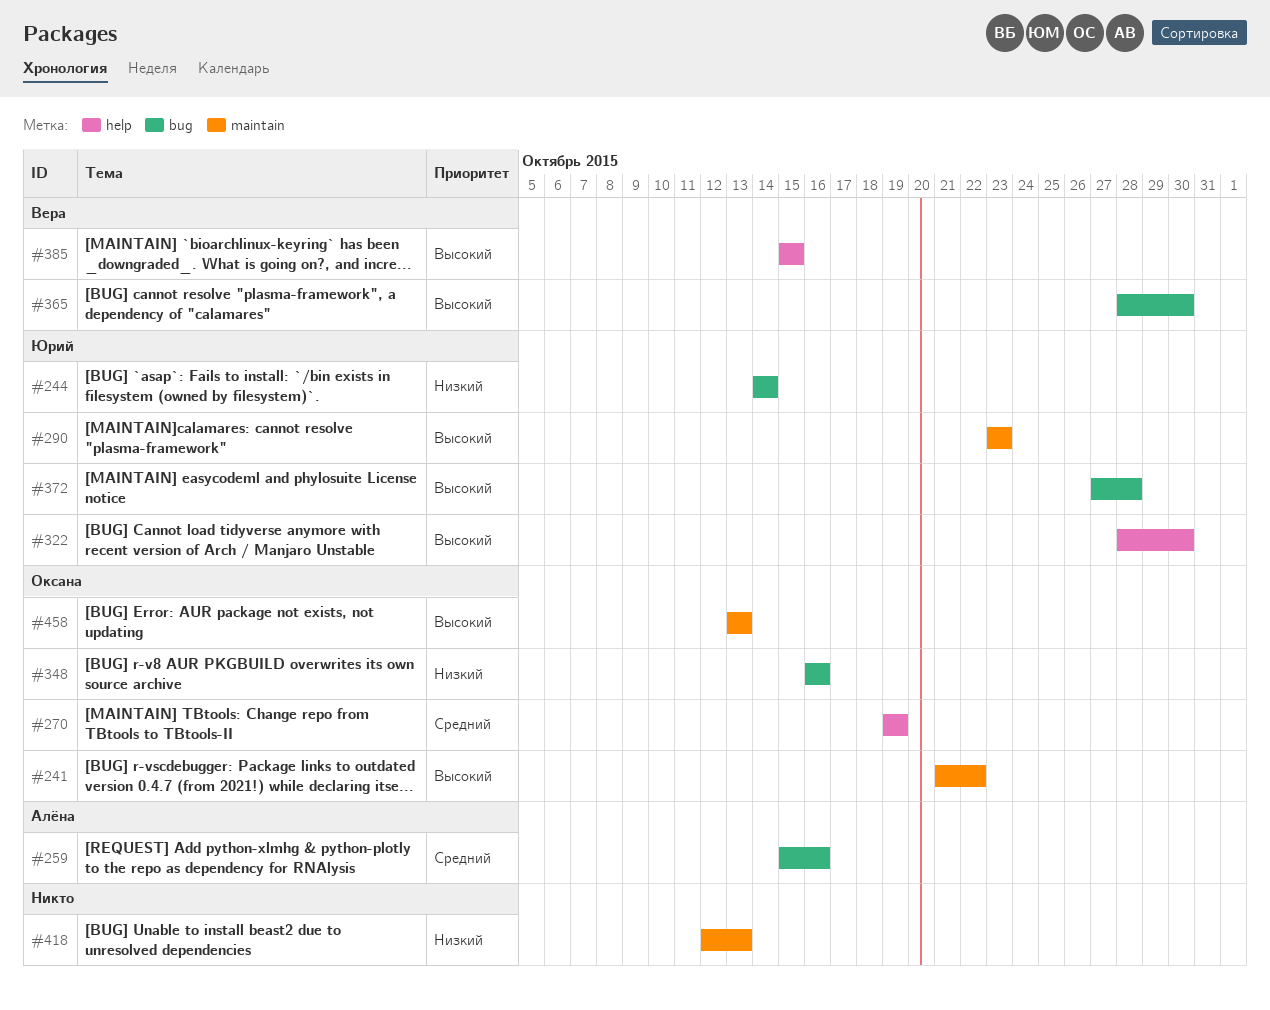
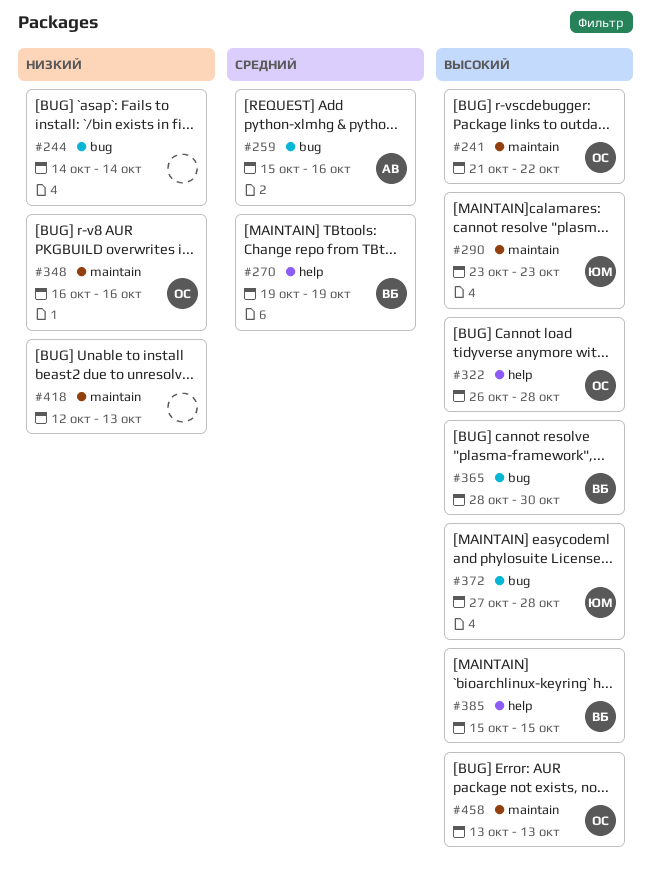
#244, owner: Юрий -> none
#270, owner: Оксана -> Вера
#322, owner: Юрий -> Оксана
#322, start: Oct 28 -> Oct 26
#322, due: Oct 30 -> Oct 28
#348, label: bug -> maintain

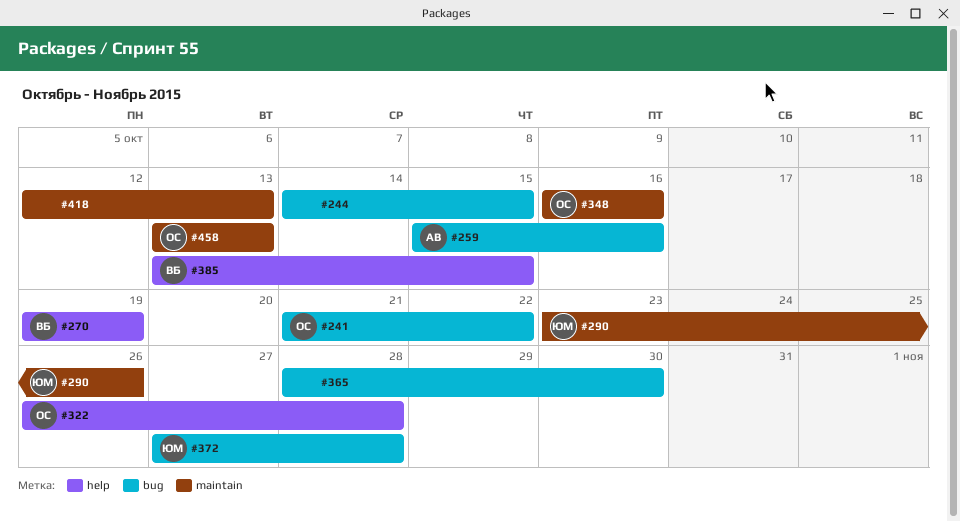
#241, label: maintain -> bug
#244, due: Oct 14 -> Oct 15
#290, due: Oct 23 -> Oct 26
#365, owner: ВБ -> none
#385, start: Oct 15 -> Oct 13

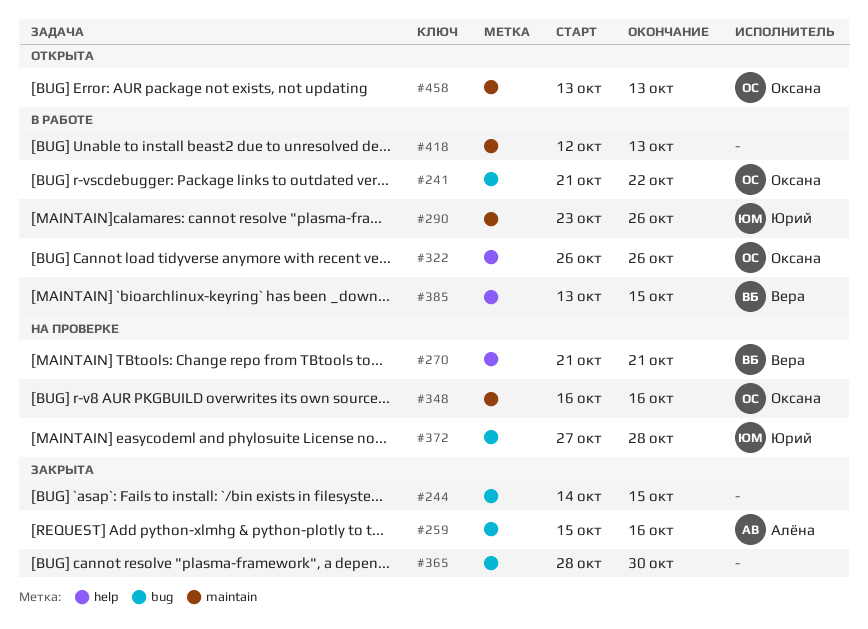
#270, start: Oct 19 -> Oct 21
#270, due: Oct 19 -> Oct 21
#322, due: Oct 28 -> Oct 26

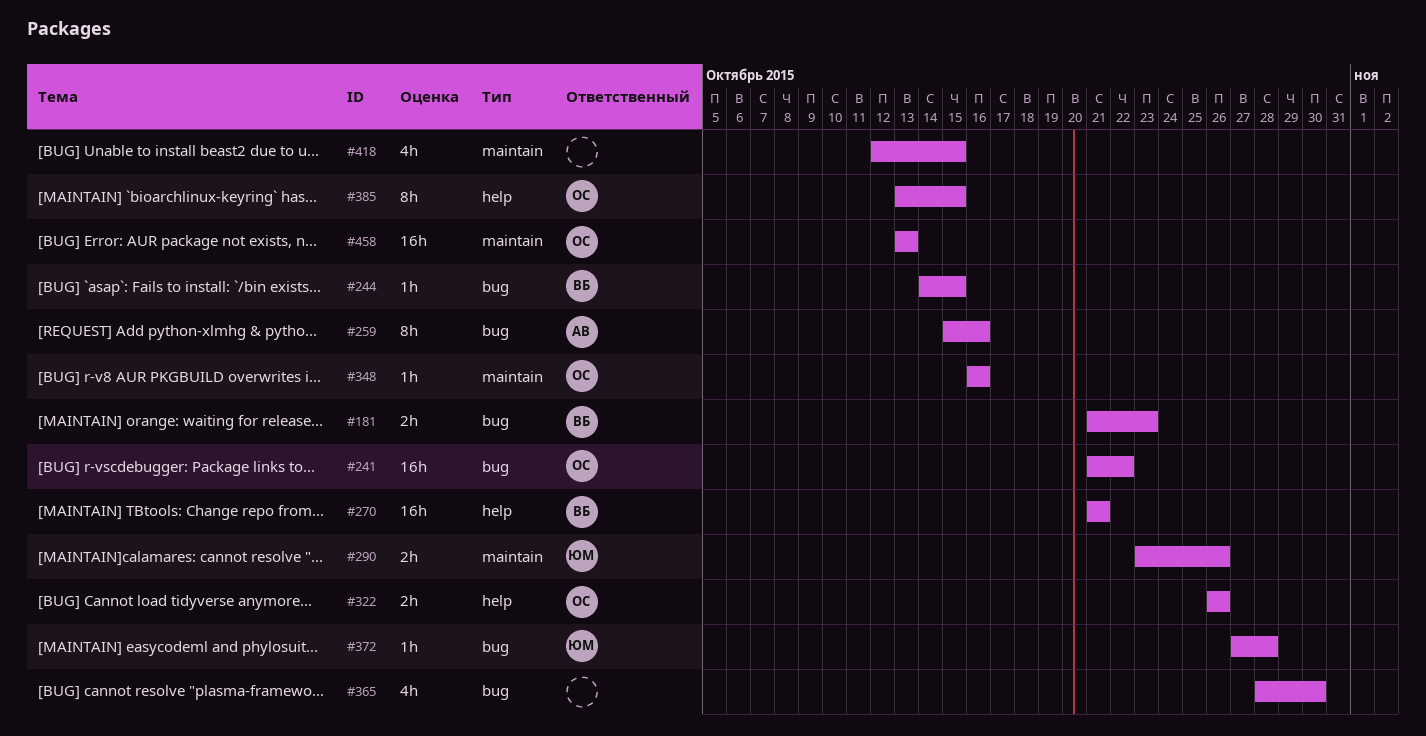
#181: none -> present
#244, owner: none -> Вера
#385, owner: Вера -> Оксана
#418, due: Oct 13 -> Oct 15

